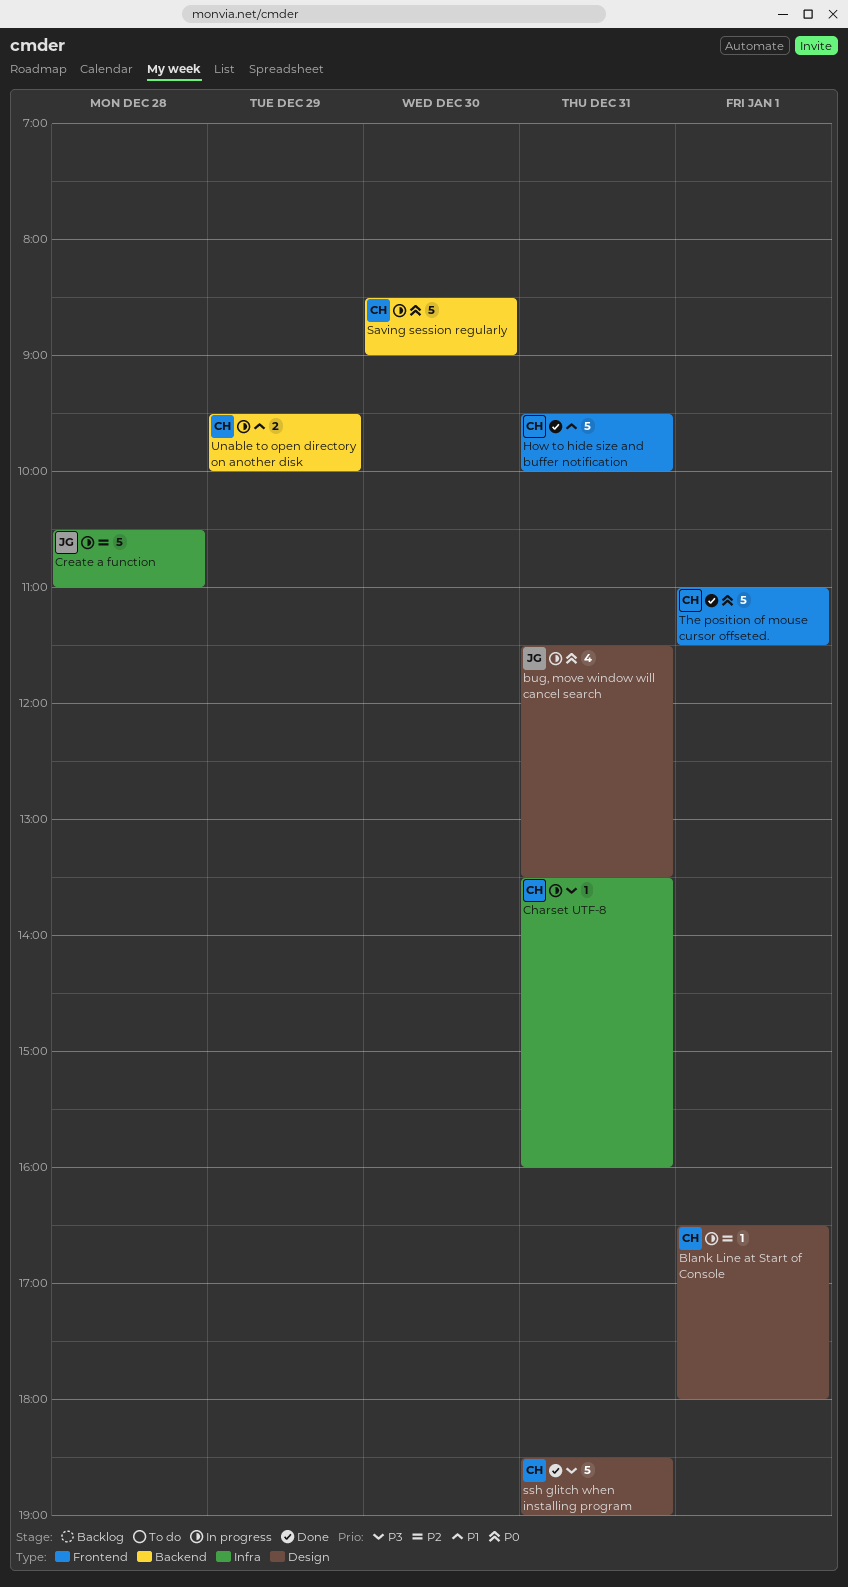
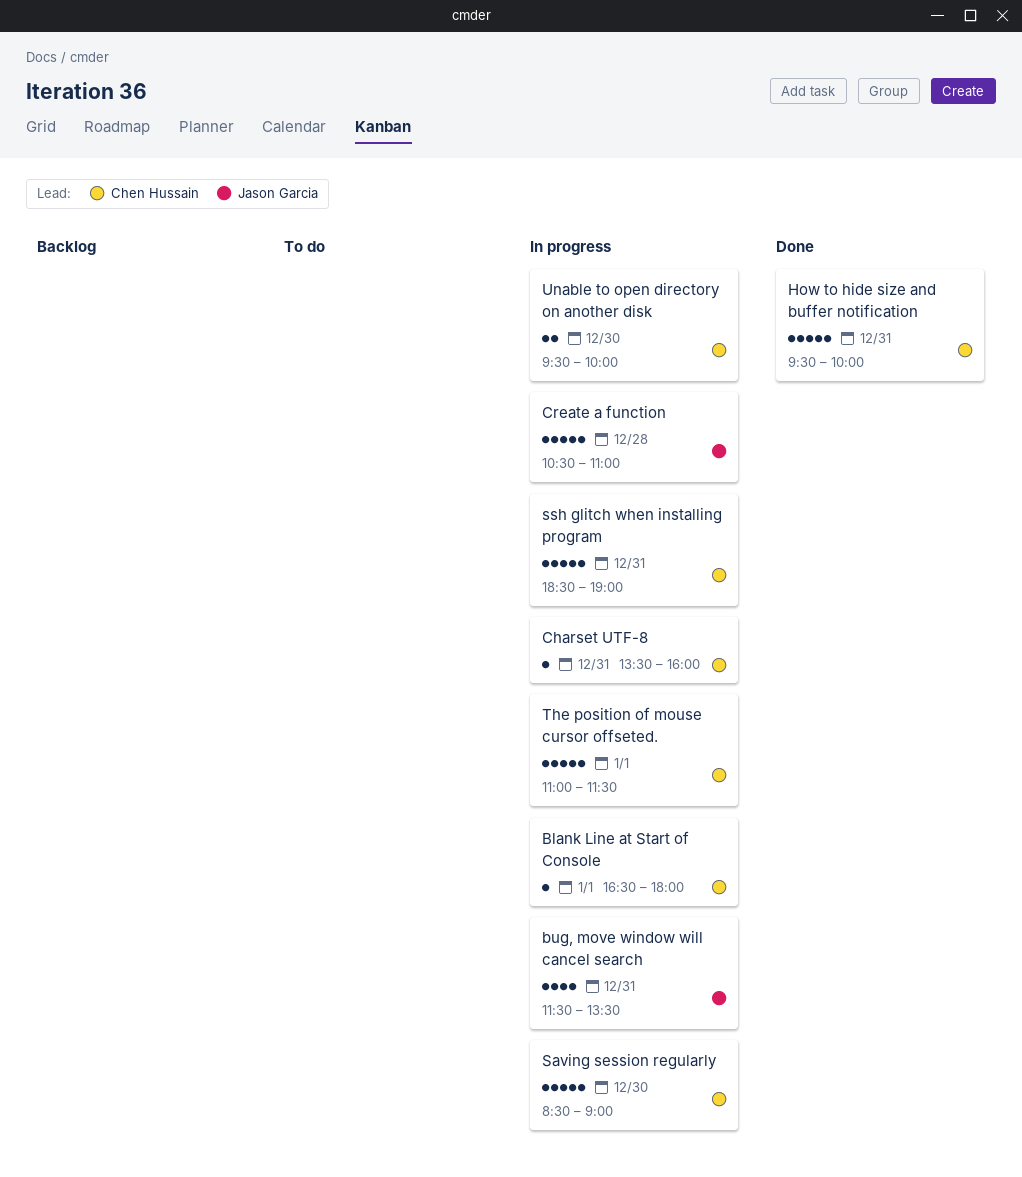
ssh glitch when installing program, status: Done -> In progress
The position of mouse cursor offseted., status: Done -> In progress
Unable to open directory on another disk, day: Dec 29 -> Dec 30

